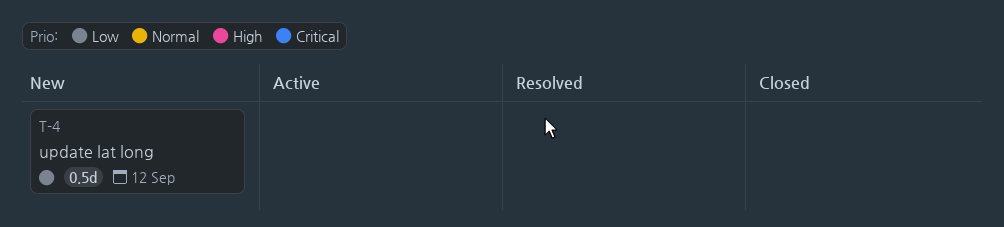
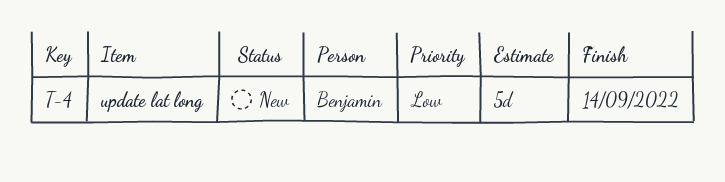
T-4, estimate: 0.5d -> 5d
T-4, due: Sep 12 -> Sep 14

